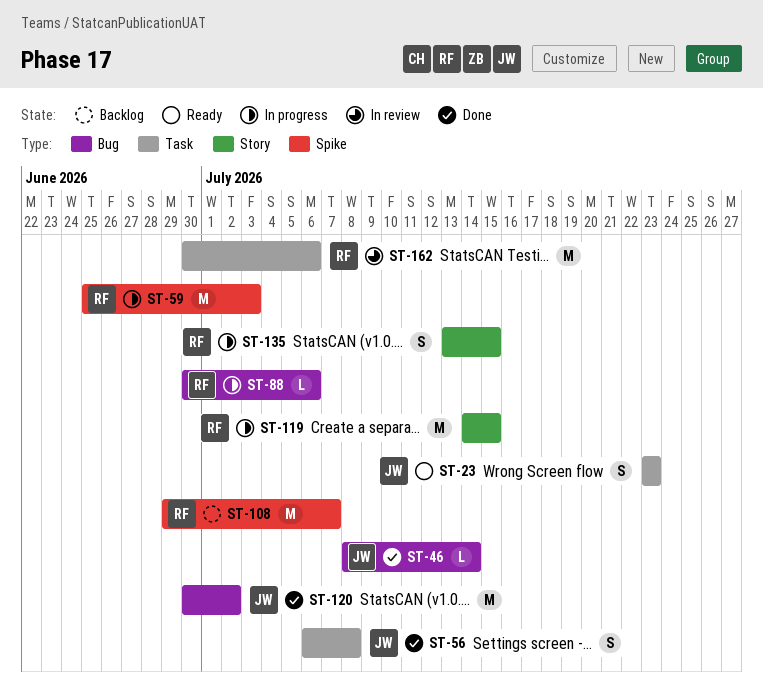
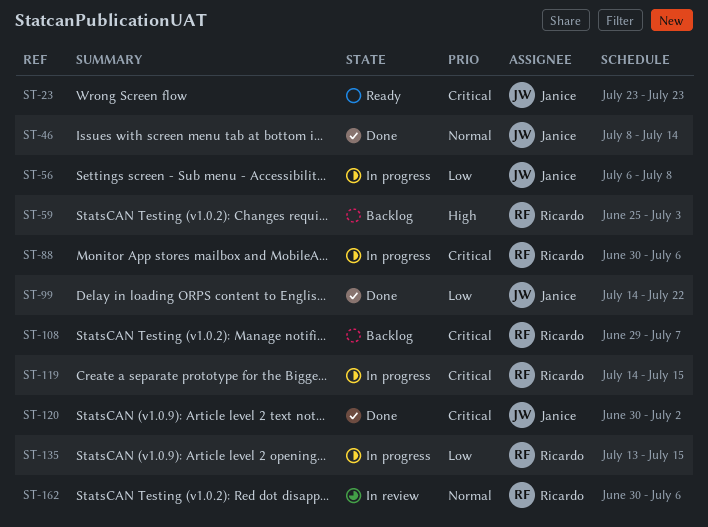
ST-56, status: Done -> In progress
ST-59, status: In progress -> Backlog
ST-99: none -> present

